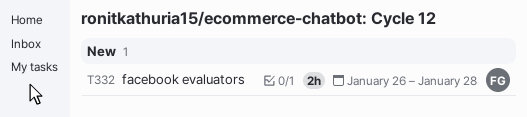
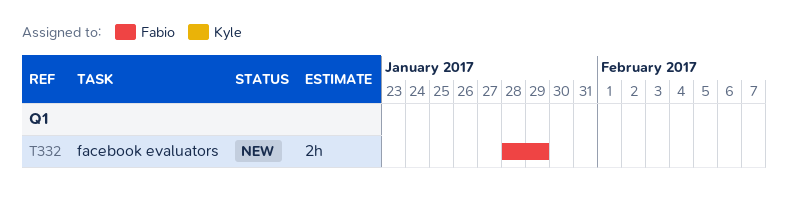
T332, start: Jan 26 -> Jan 28
T332, due: Jan 28 -> Jan 29

